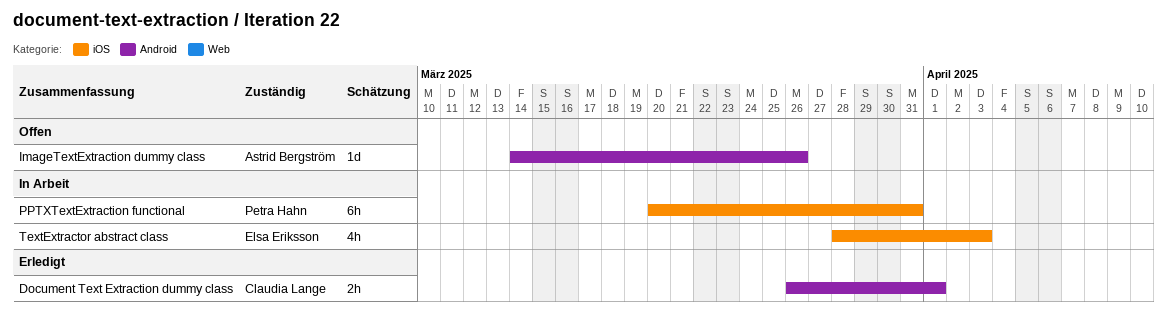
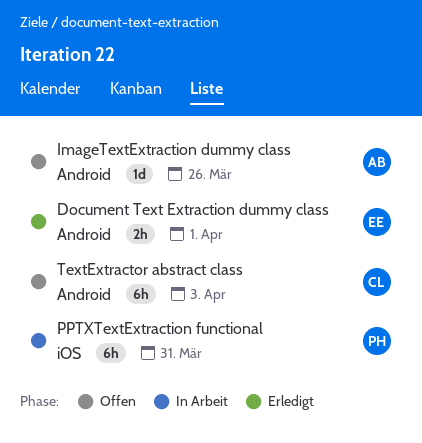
Document Text Extraction dummy class, owner: Claudia Lange -> Elsa Eriksson
TextExtractor abstract class, status: In Arbeit -> Offen
TextExtractor abstract class, owner: Elsa Eriksson -> Claudia Lange
TextExtractor abstract class, label: iOS -> Android
TextExtractor abstract class, estimate: 4h -> 6h

